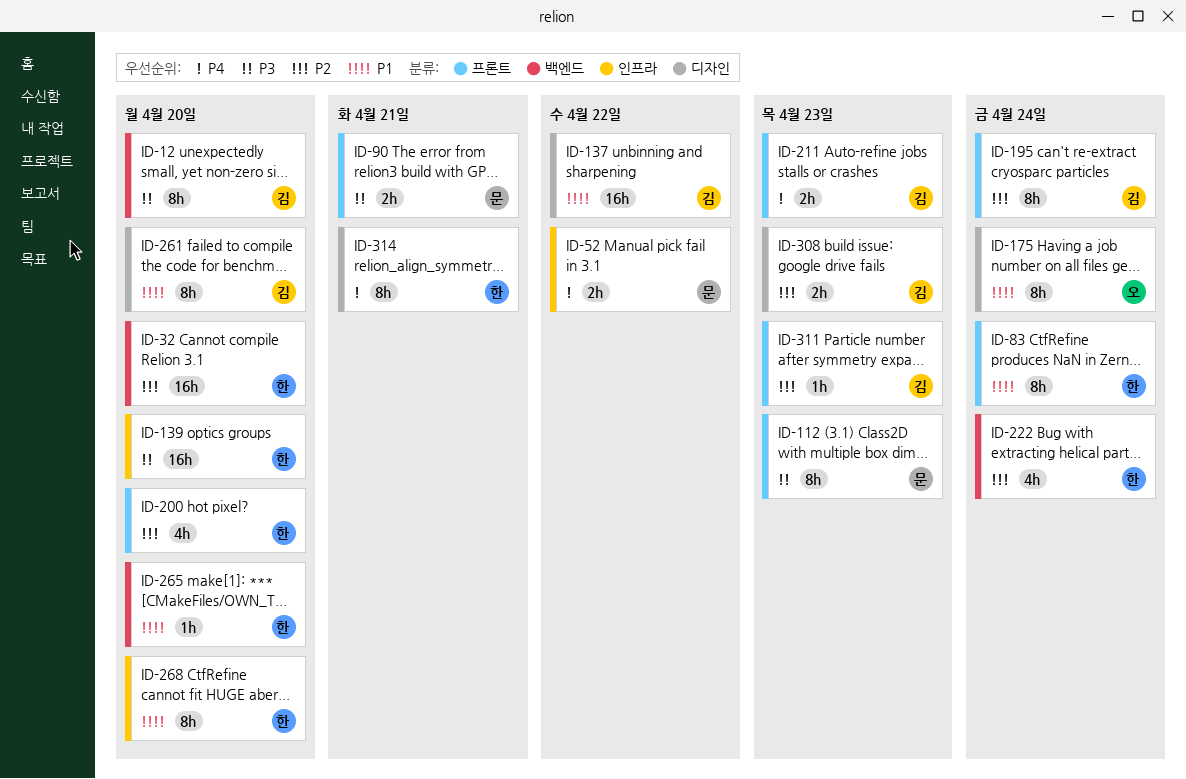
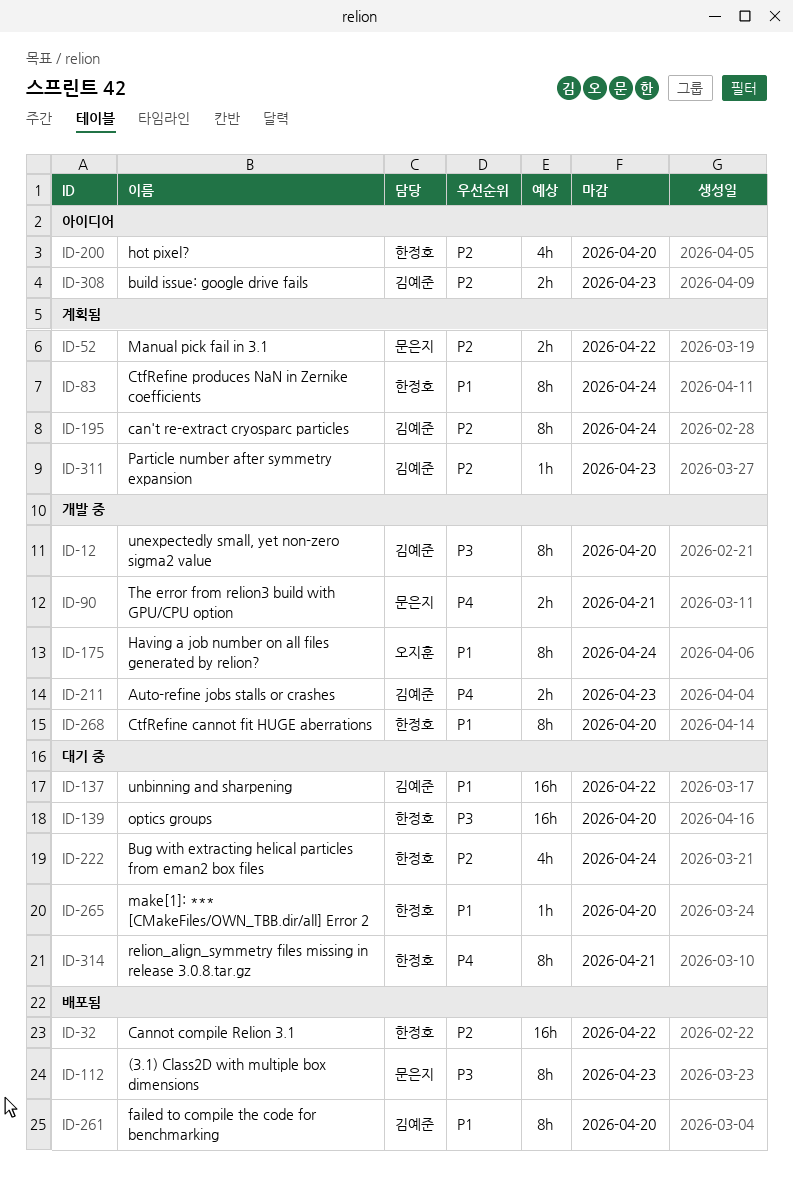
ID-32, due: Apr 20 -> Apr 22
ID-52, priority: P4 -> P2
ID-90, priority: P3 -> P4

